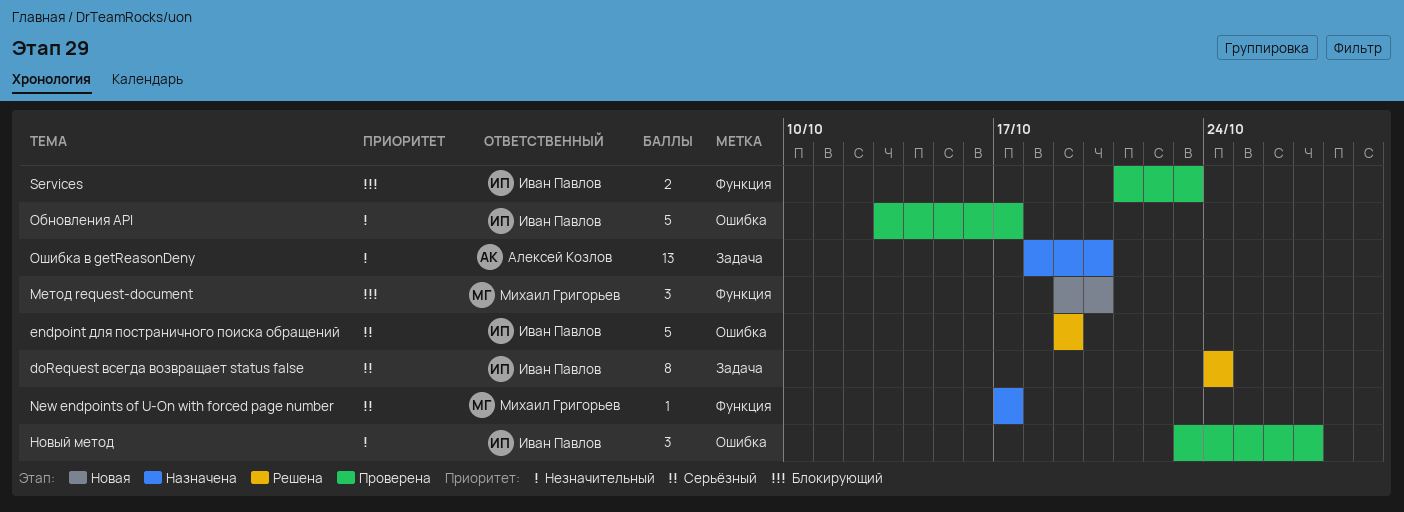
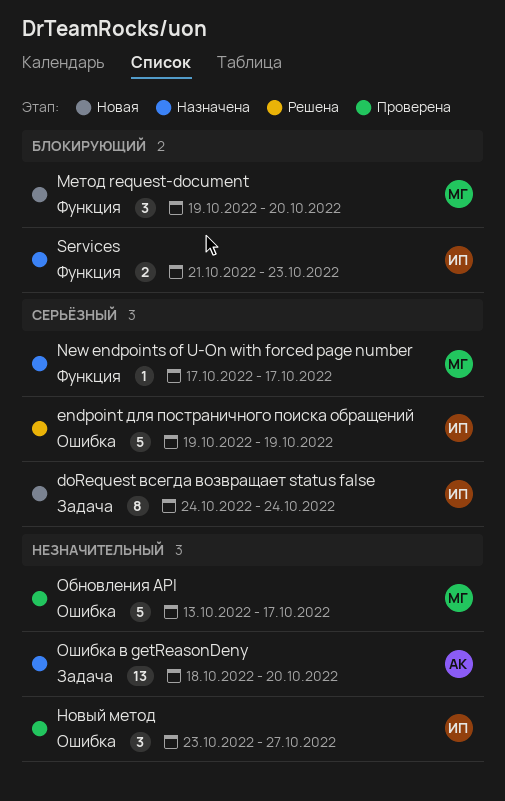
doRequest всегда возвращает status false, status: Решена -> Новая
Services, status: Проверена -> Назначена
Обновления API, owner: Иван Павлов -> Михаил Григорьев

